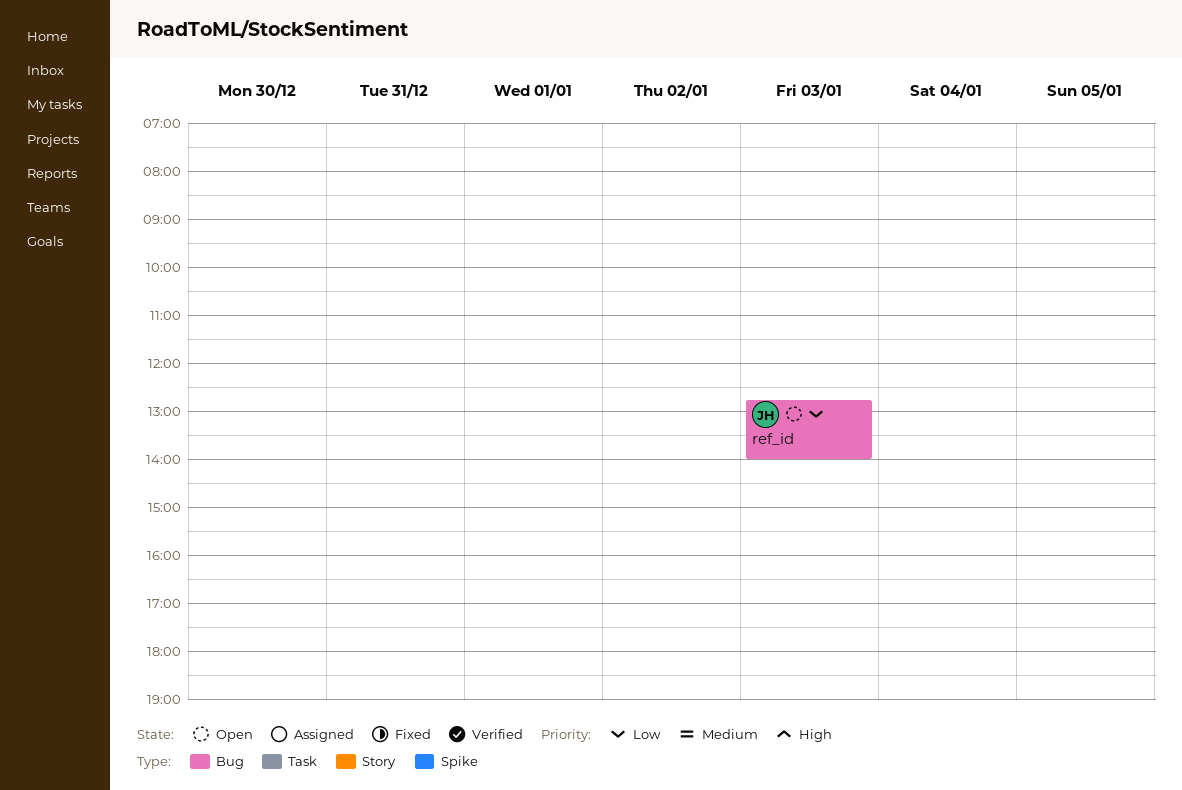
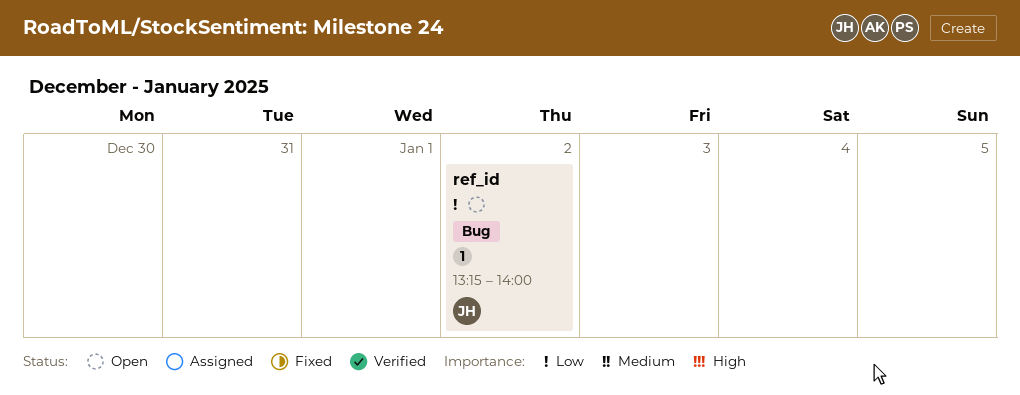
ref_id, day: Jan 3 -> Jan 2
ref_id, begins: 12:45 -> 13:15

